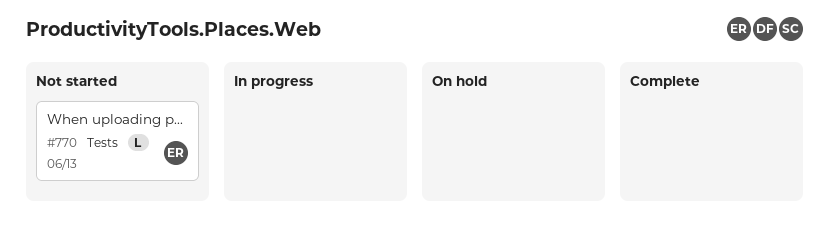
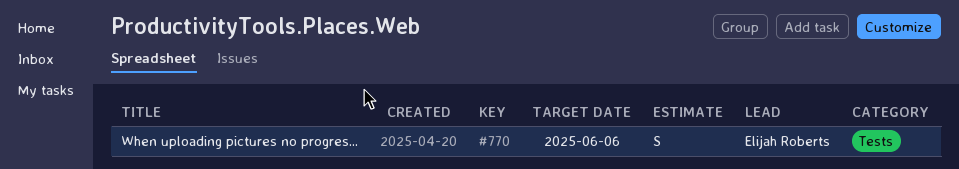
#770, estimate: L -> S
#770, due: Jun 13 -> Jun 6

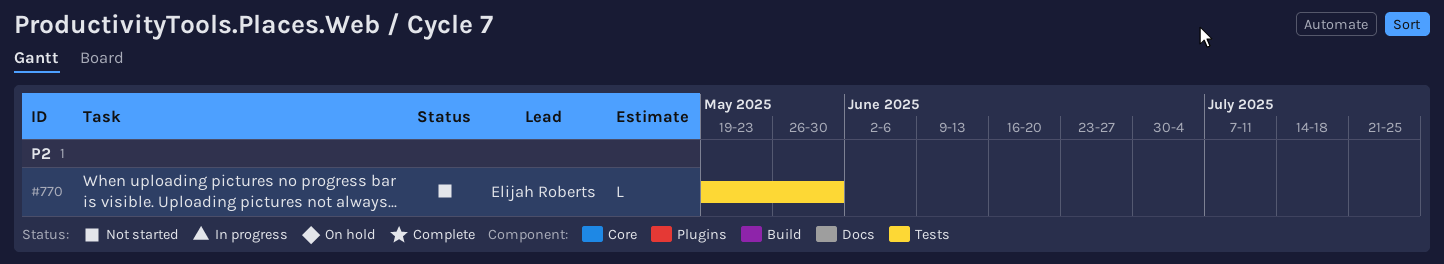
#770, estimate: S -> L
#770, due: Jun 6 -> May 30

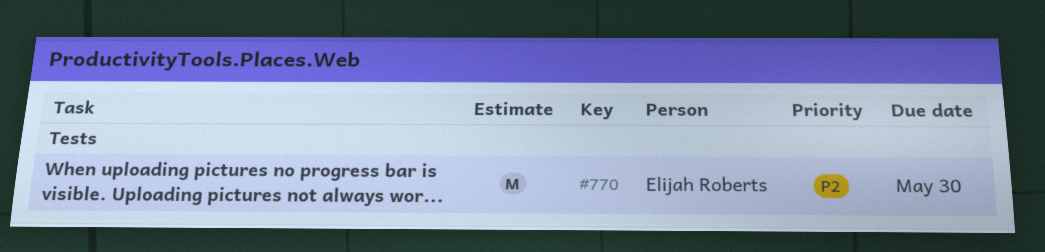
#770, estimate: L -> M

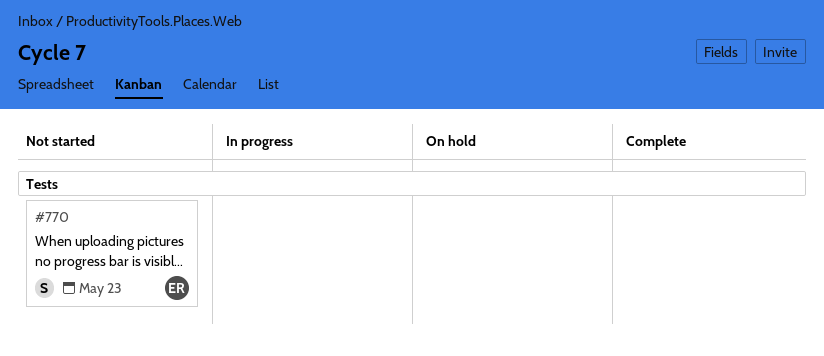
#770, estimate: M -> S
#770, due: May 30 -> May 23

